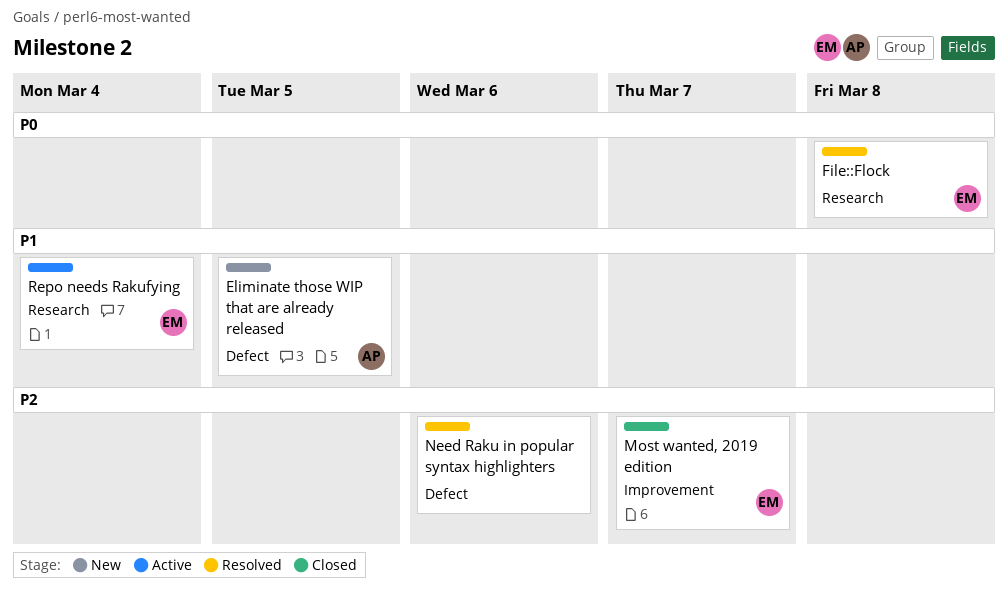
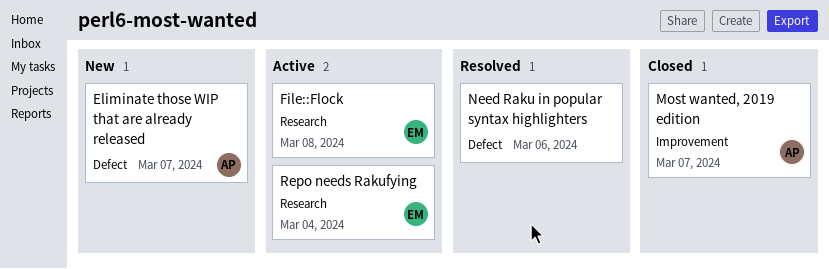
Eliminate those WIP that are already released, due: Mar 5 -> Mar 7
File::Flock, status: Resolved -> Active
Most wanted, 2019 edition, owner: EM -> AP

